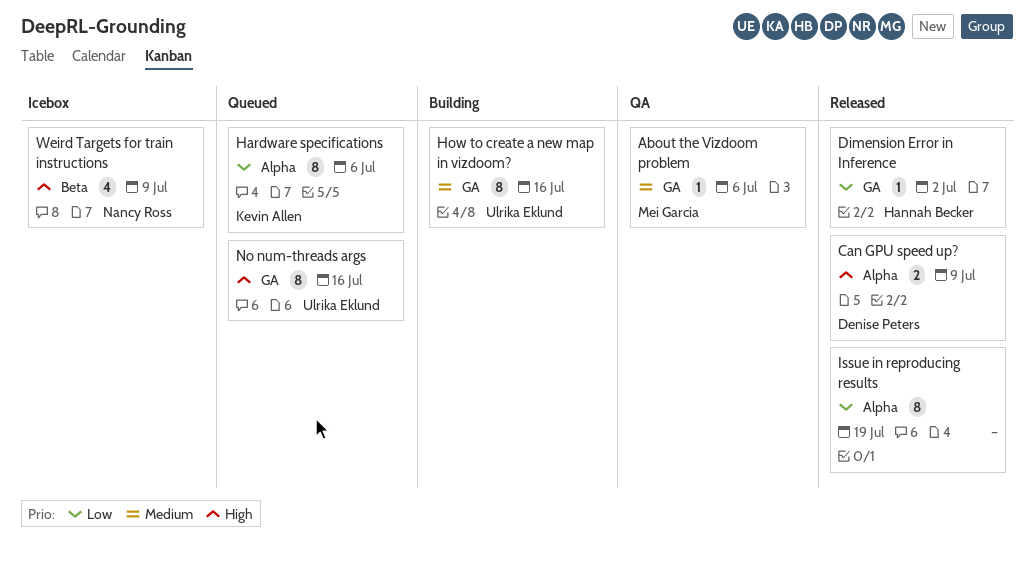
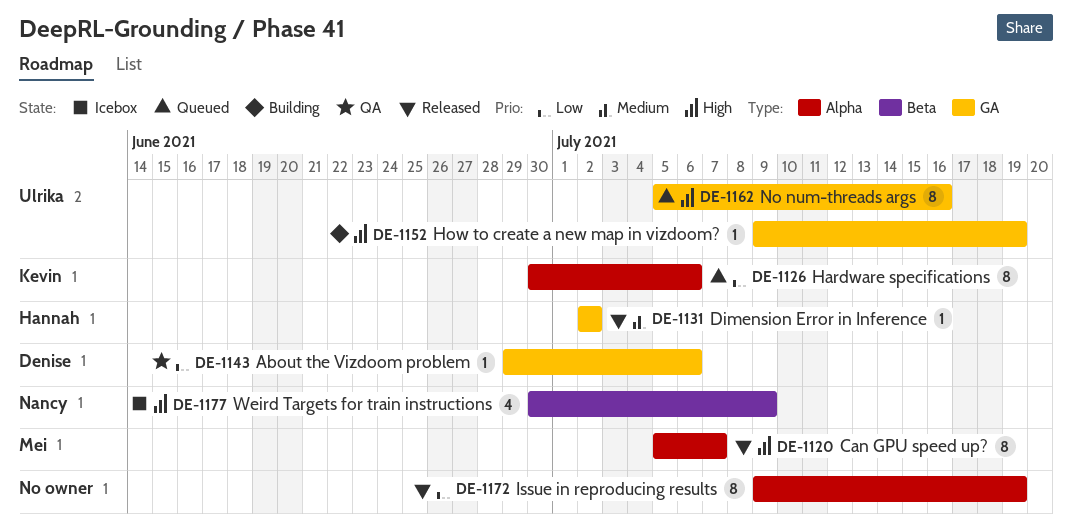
About the Vizdoom problem, owner: Mei Garcia -> Denise Peters
About the Vizdoom problem, priority: Medium -> Low
Can GPU speed up?, owner: Denise Peters -> Mei Garcia
Can GPU speed up?, estimate: 2 -> 8
Can GPU speed up?, due: Jul 9 -> Jul 7
Dimension Error in Inference, priority: Low -> Medium
How to create a new map in vizdoom?, priority: Medium -> High
How to create a new map in vizdoom?, estimate: 8 -> 1
How to create a new map in vizdoom?, due: Jul 16 -> Jul 19

